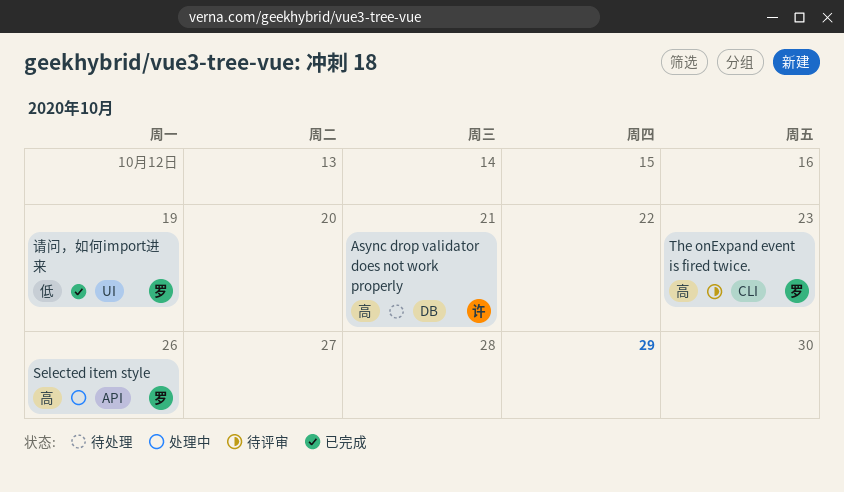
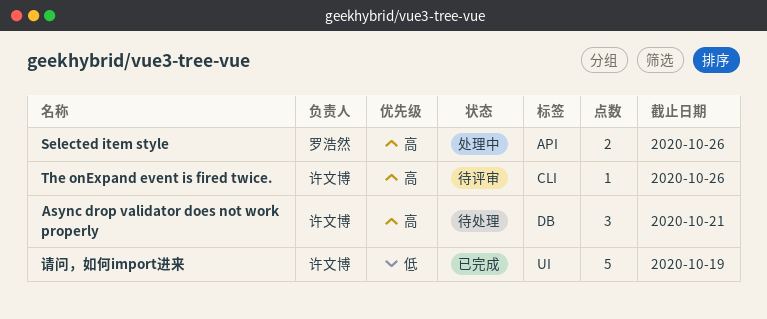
The onExpand event is fired twice., owner: 罗浩然 -> 许文博
The onExpand event is fired twice., due: Oct 23 -> Oct 26
请问，如何import进来, owner: 罗浩然 -> 许文博

